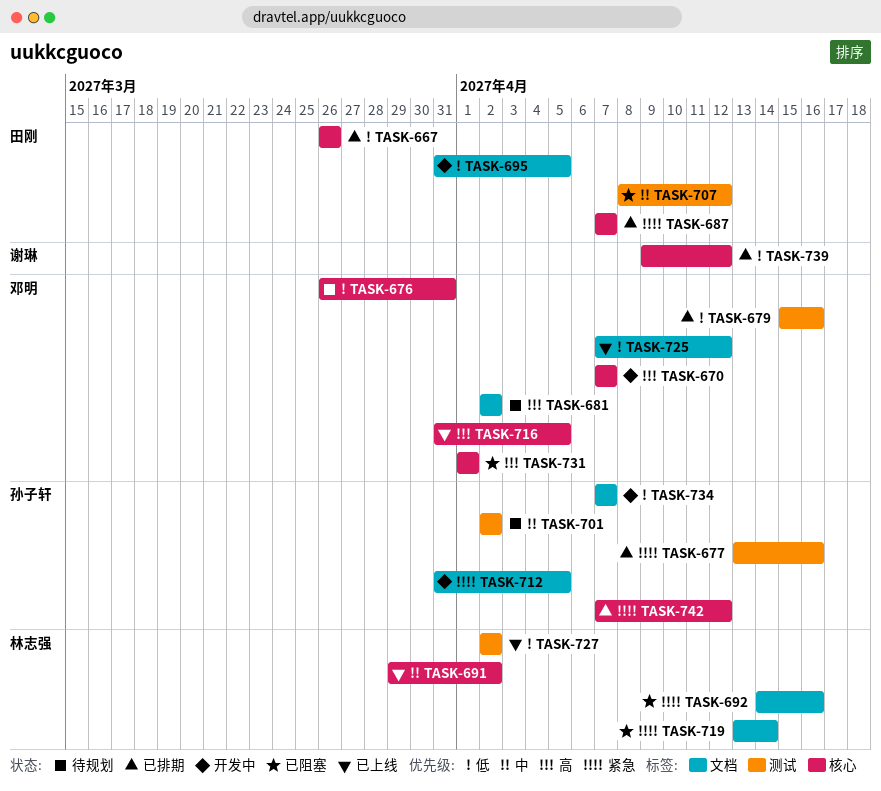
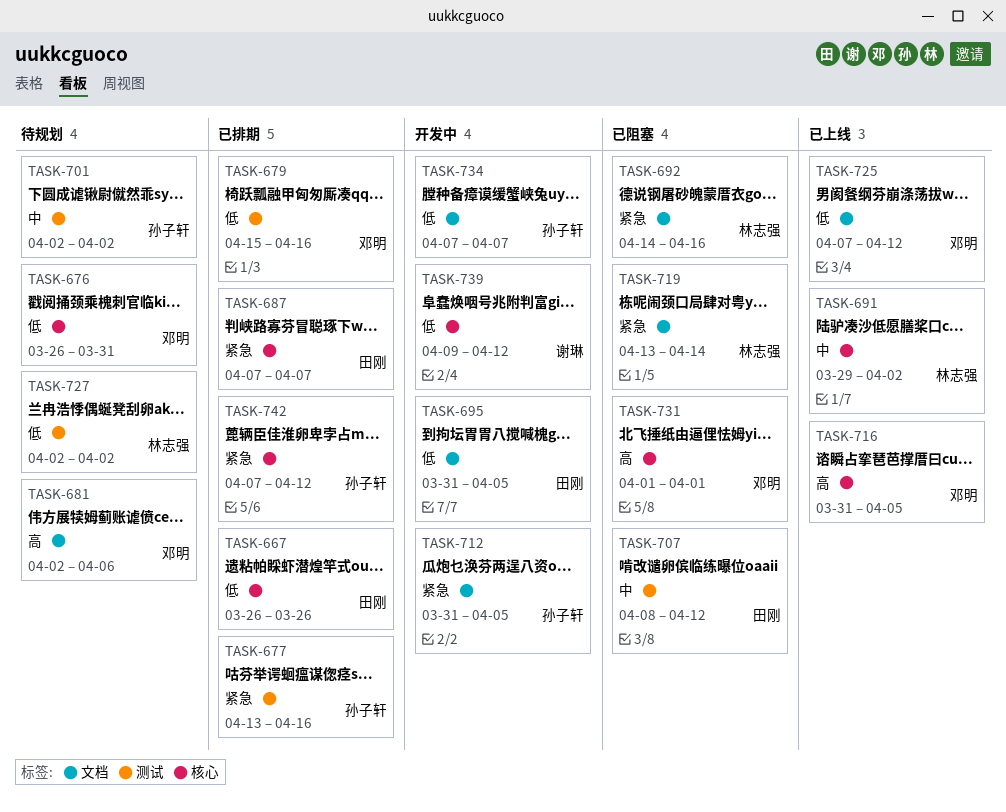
TASK-670: present -> none
TASK-681, due: Apr 2 -> Apr 6
TASK-727, status: 已上线 -> 待规划
TASK-739, status: 已排期 -> 开发中

